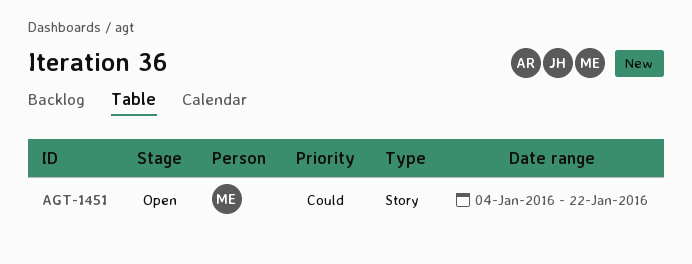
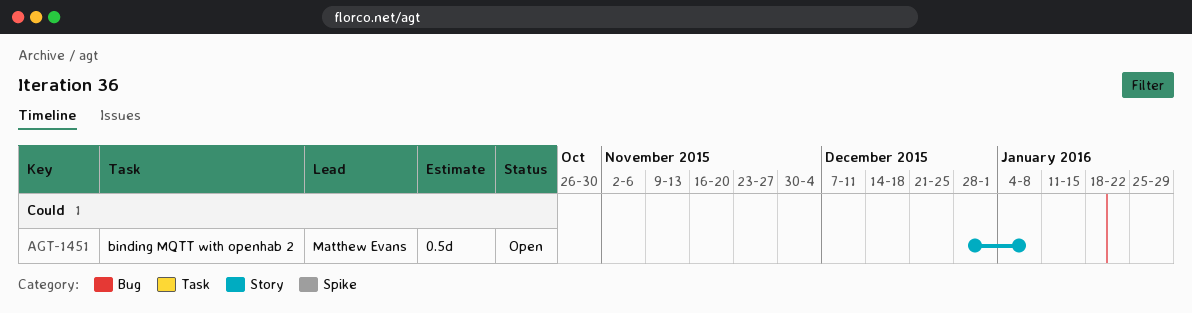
AGT-1451, start: Jan 4 -> Dec 28
AGT-1451, due: Jan 22 -> Jan 8

